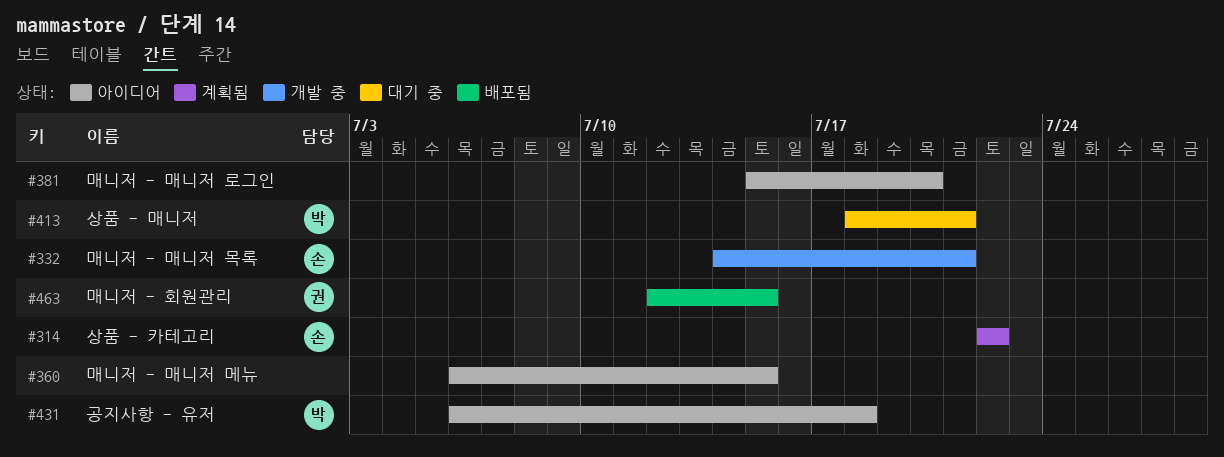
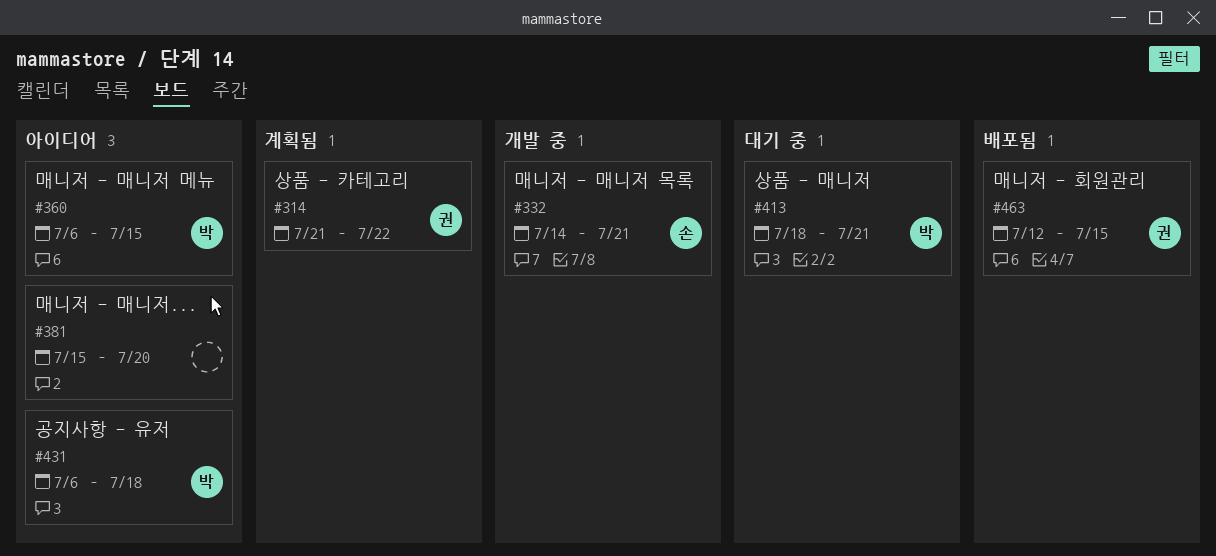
#314, owner: 손 -> 권
#314, start: Jul 22 -> Jul 21
#360, owner: none -> 박

